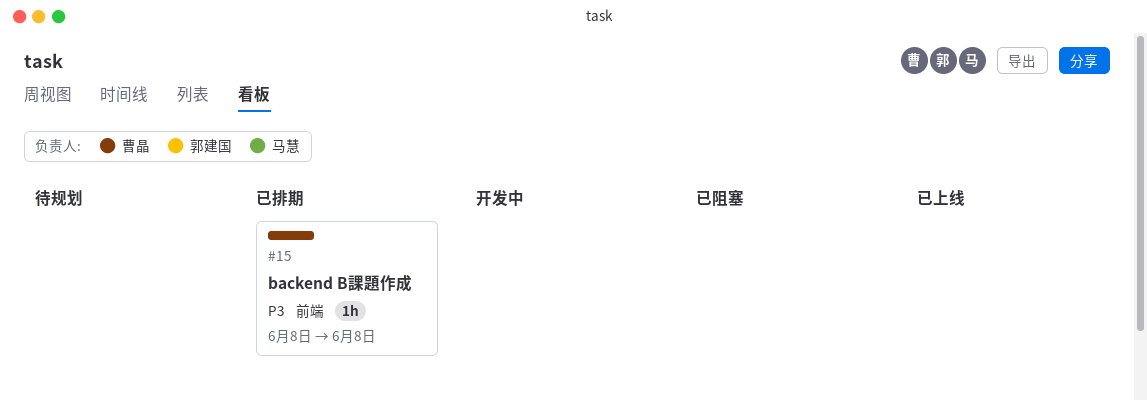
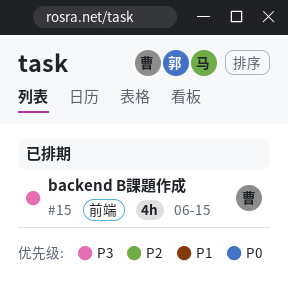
#15, estimate: 1h -> 4h
#15, due: Jun 8 -> Jun 15

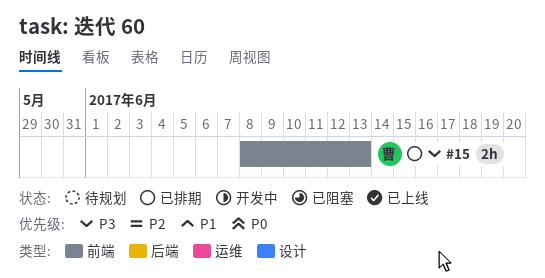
#15, estimate: 4h -> 2h
#15, due: Jun 15 -> Jun 13

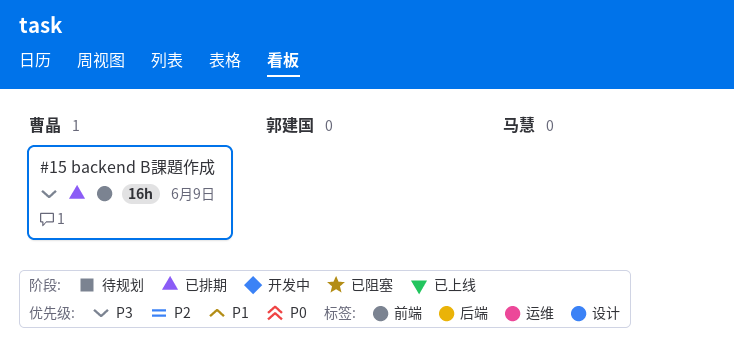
#15, estimate: 2h -> 16h
#15, due: Jun 13 -> Jun 9

